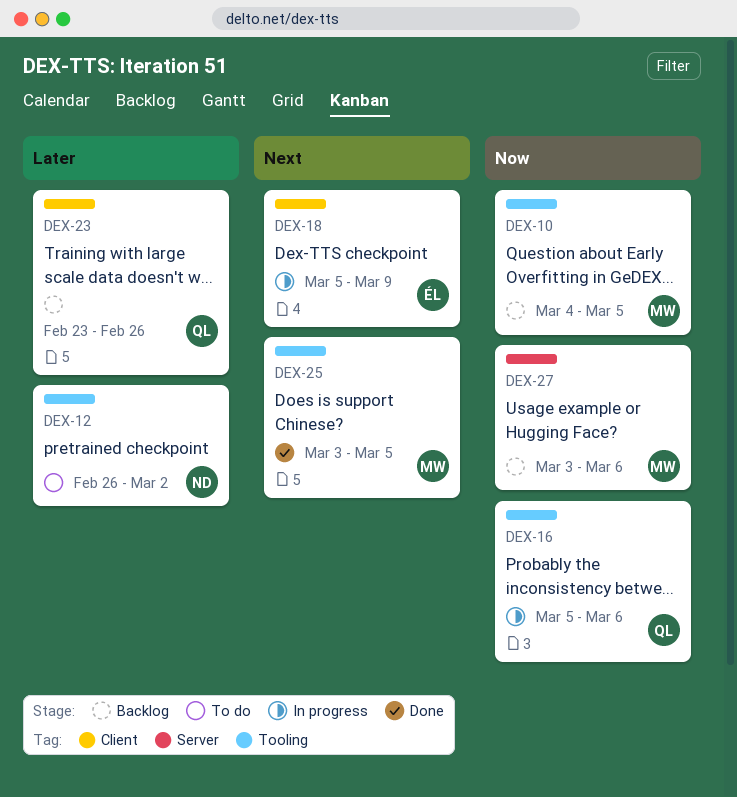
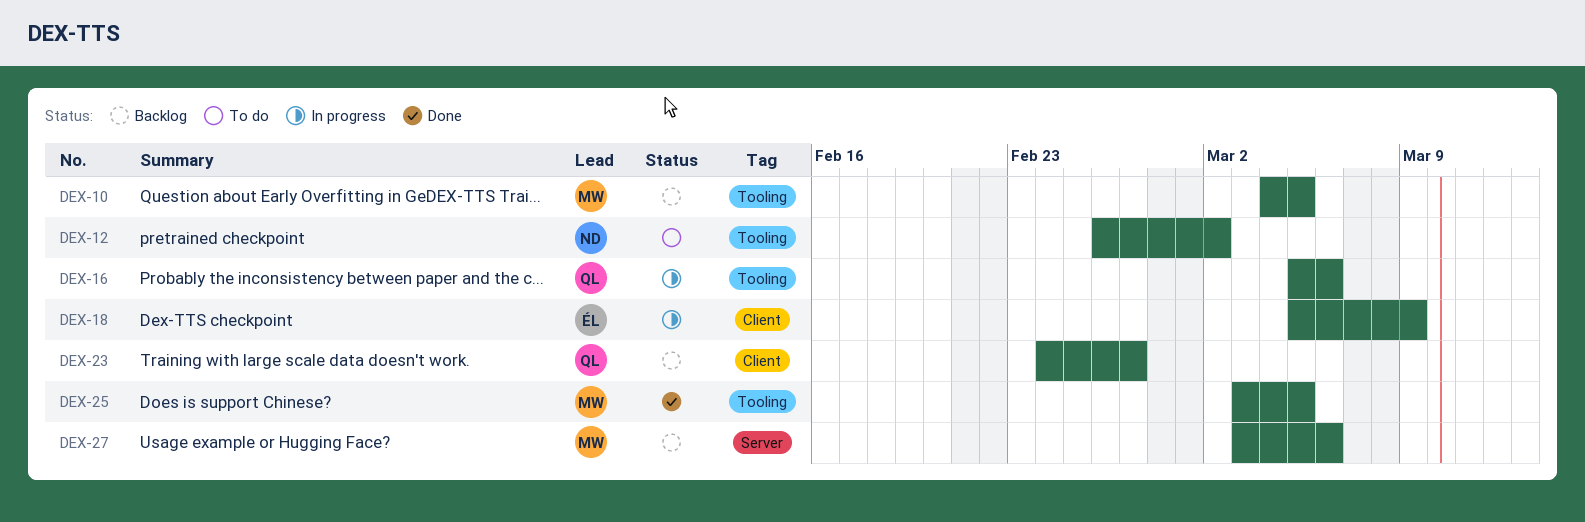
DEX-23, start: Feb 23 -> Feb 24
DEX-23, due: Feb 26 -> Feb 27

